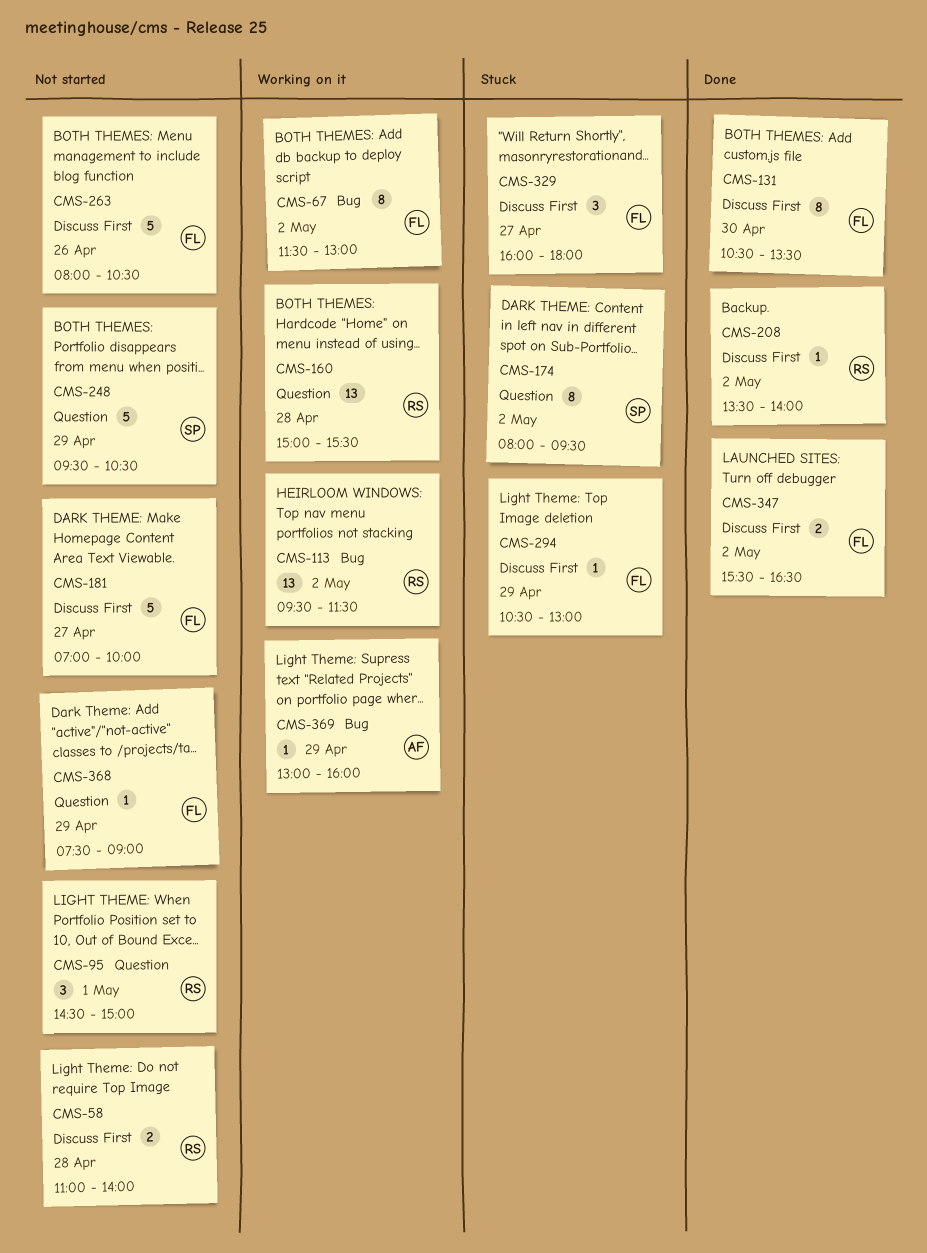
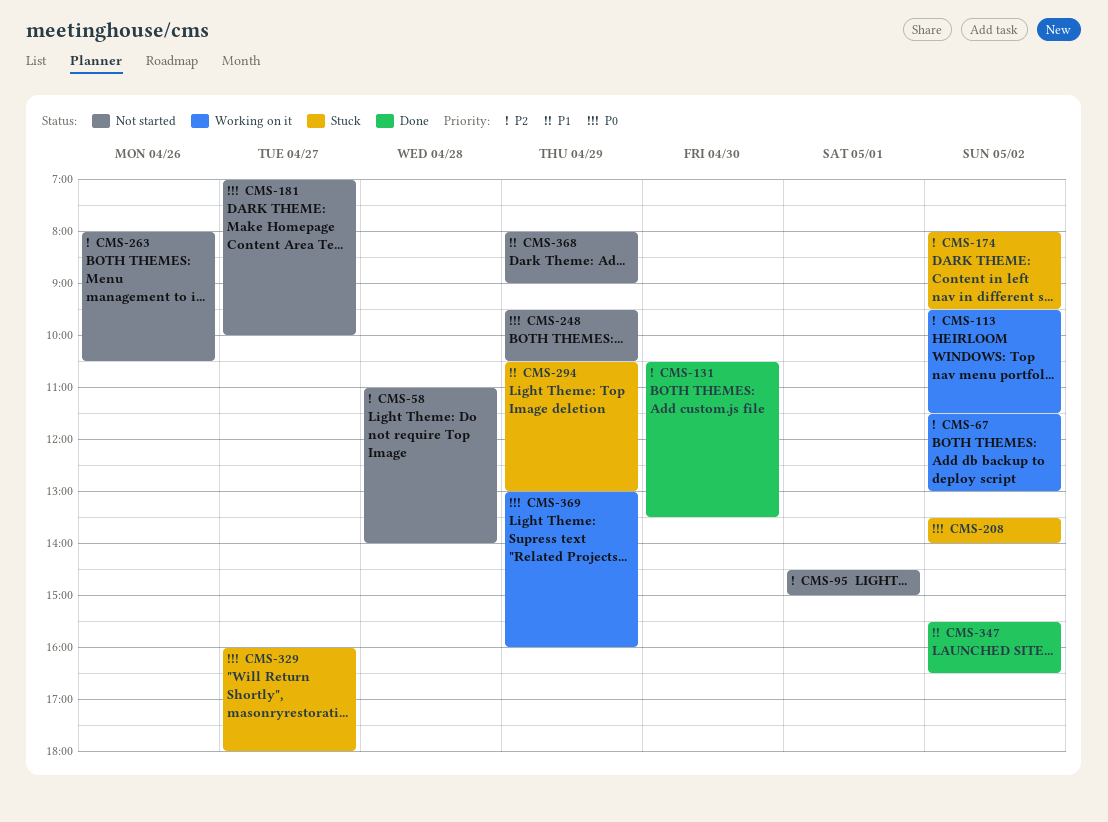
CMS-160: present -> none
CMS-208, status: Done -> Stuck
CMS-368, begins: 07:30 -> 08:00

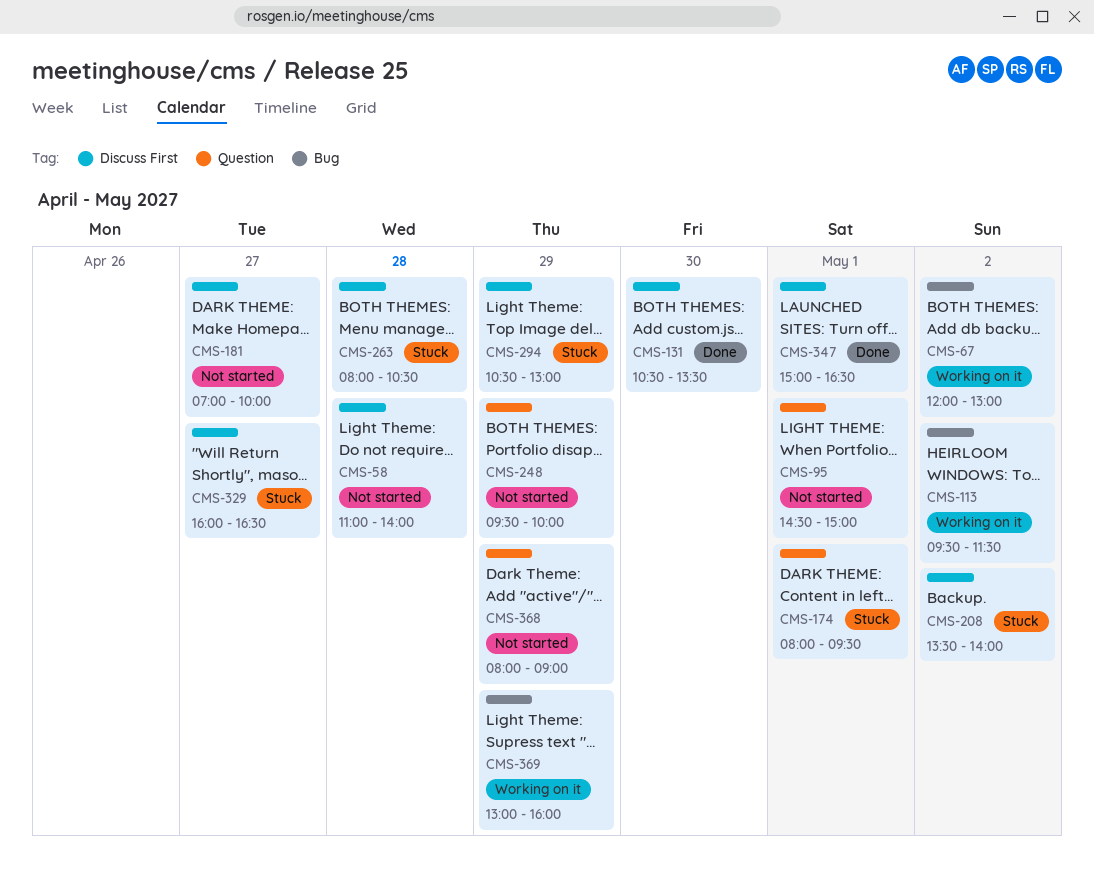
CMS-67, begins: 11:30 -> 12:00
CMS-174, day: May 2 -> May 1
CMS-248, ends: 10:30 -> 10:00
CMS-263, status: Not started -> Stuck
CMS-263, day: Apr 26 -> Apr 28
CMS-329, ends: 18:00 -> 16:30
CMS-347, day: May 2 -> May 1
CMS-347, begins: 15:30 -> 15:00

